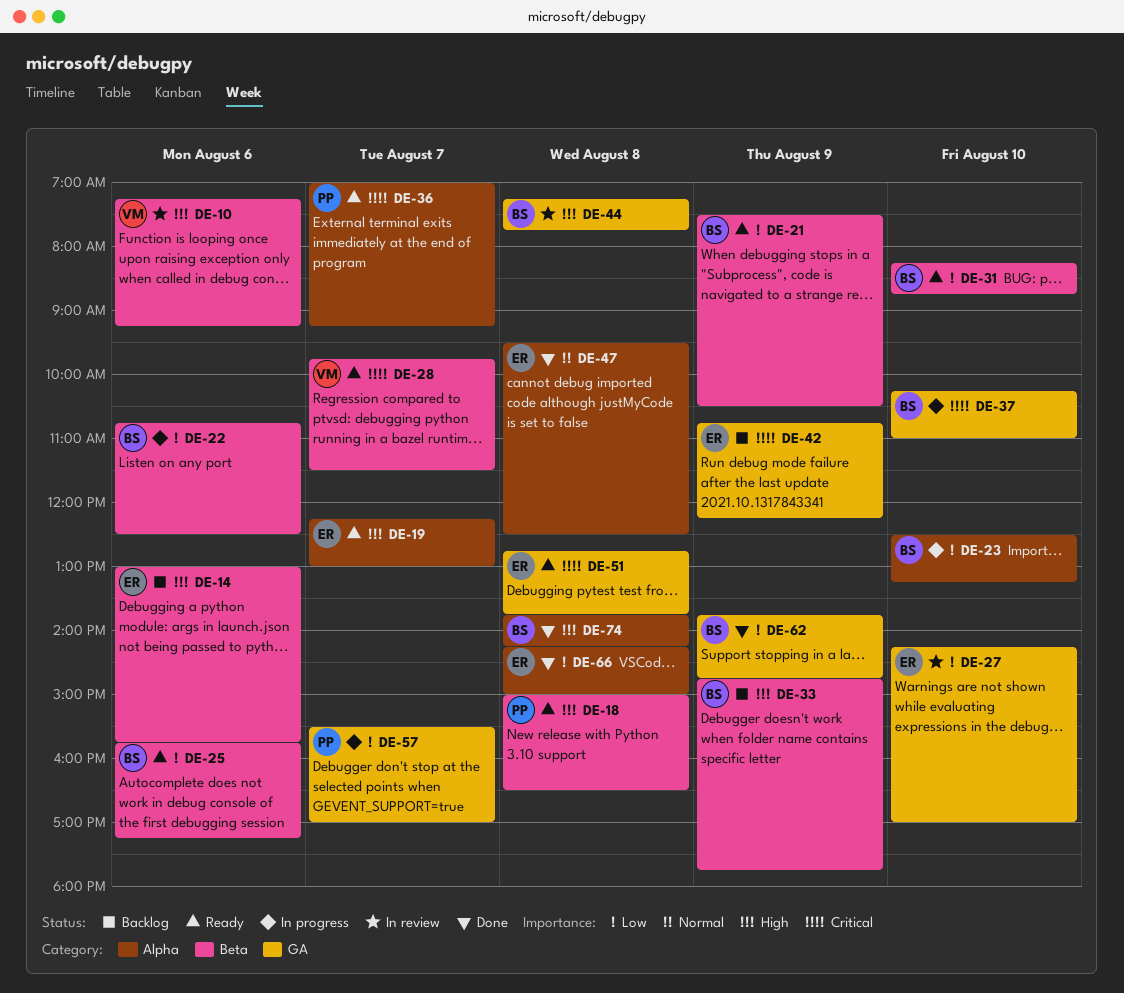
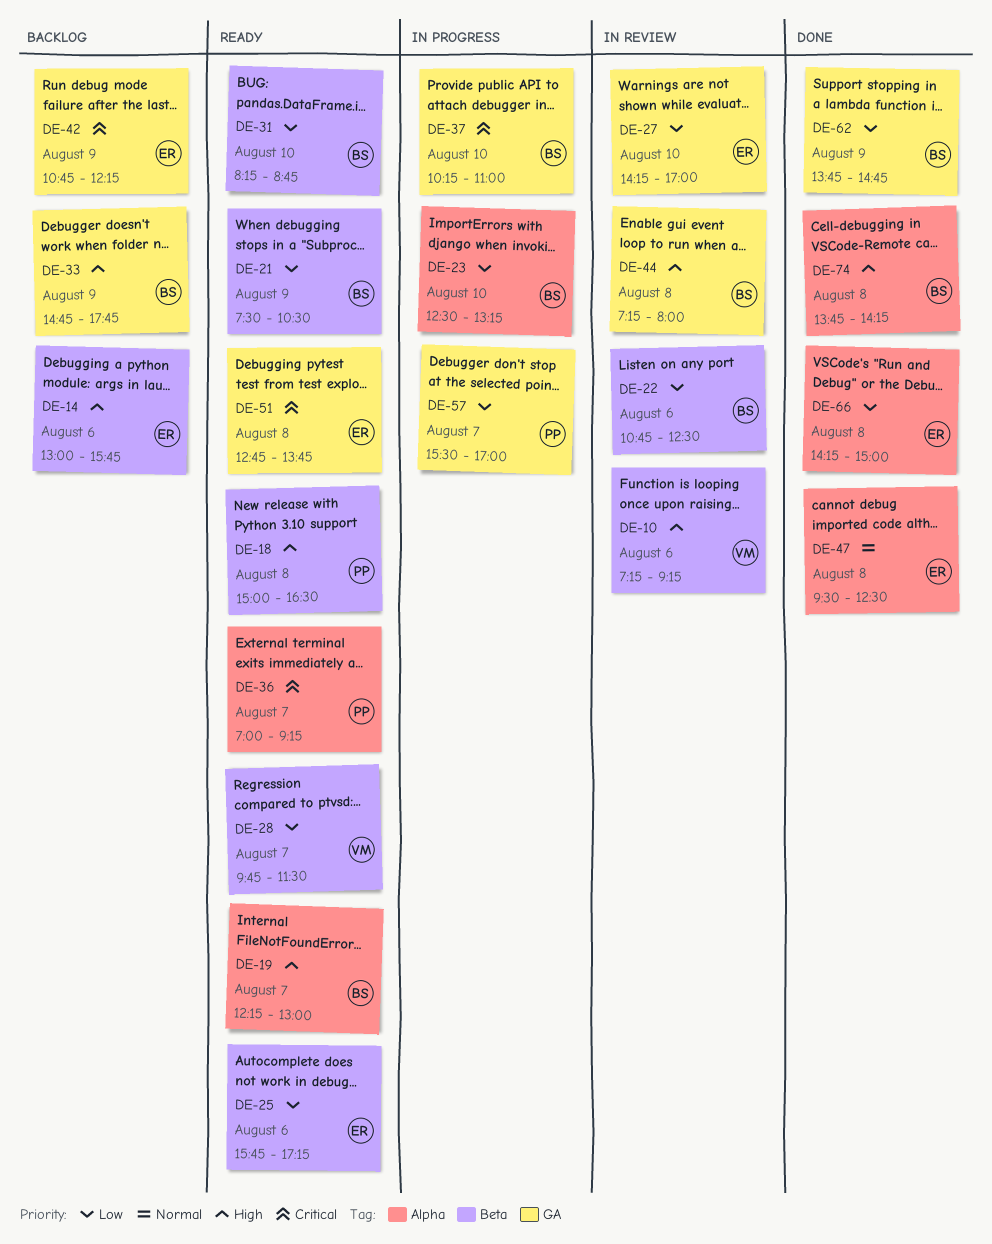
DE-19, owner: ER -> BS
DE-22, status: In progress -> In review
DE-25, owner: BS -> ER
DE-28, priority: Critical -> Low
DE-33, label: Beta -> GA
DE-44, ends: 07:45 -> 08:00

